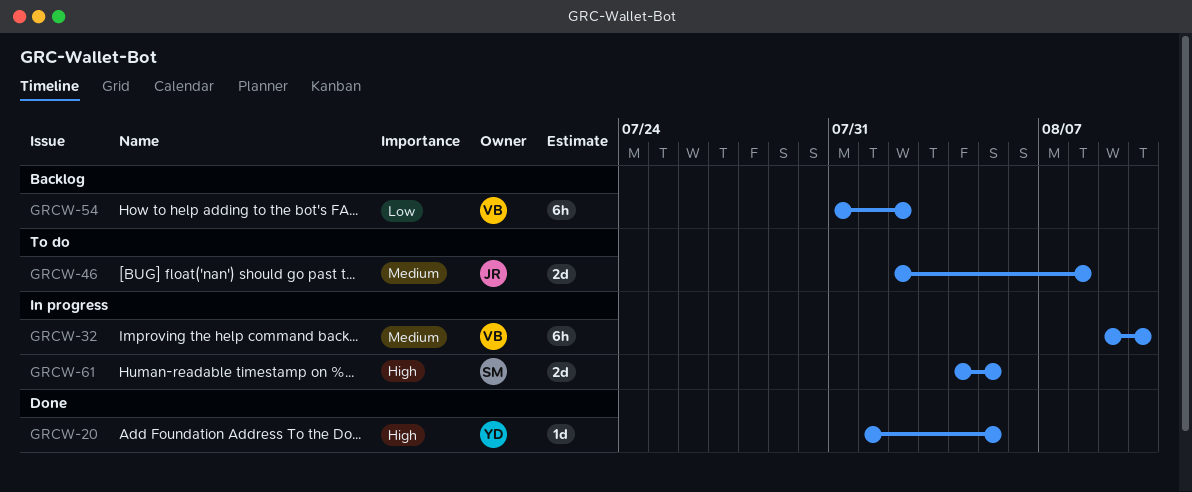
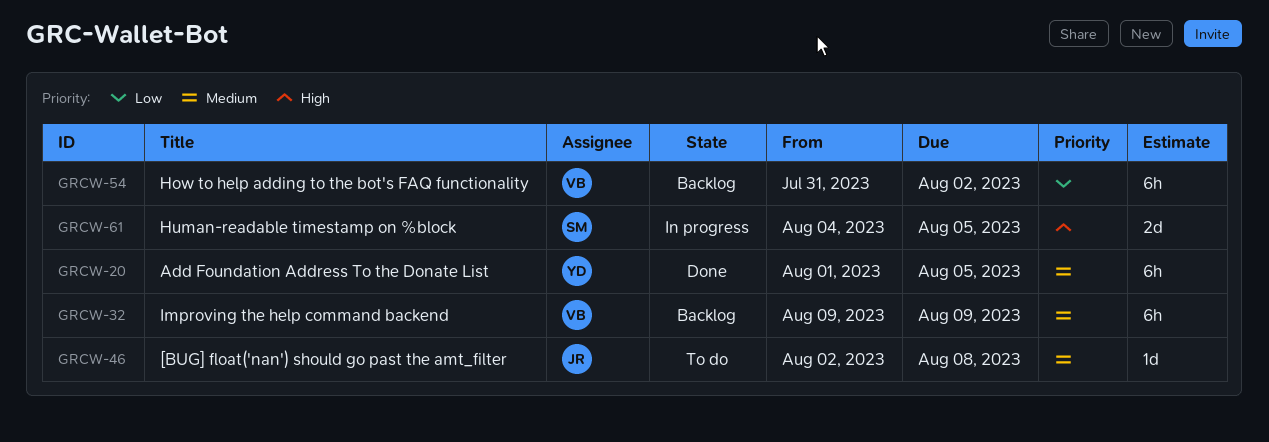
GRCW-20, priority: High -> Medium
GRCW-20, estimate: 1d -> 6h
GRCW-32, status: In progress -> Backlog
GRCW-32, due: Aug 10 -> Aug 9
GRCW-46, estimate: 2d -> 1d

